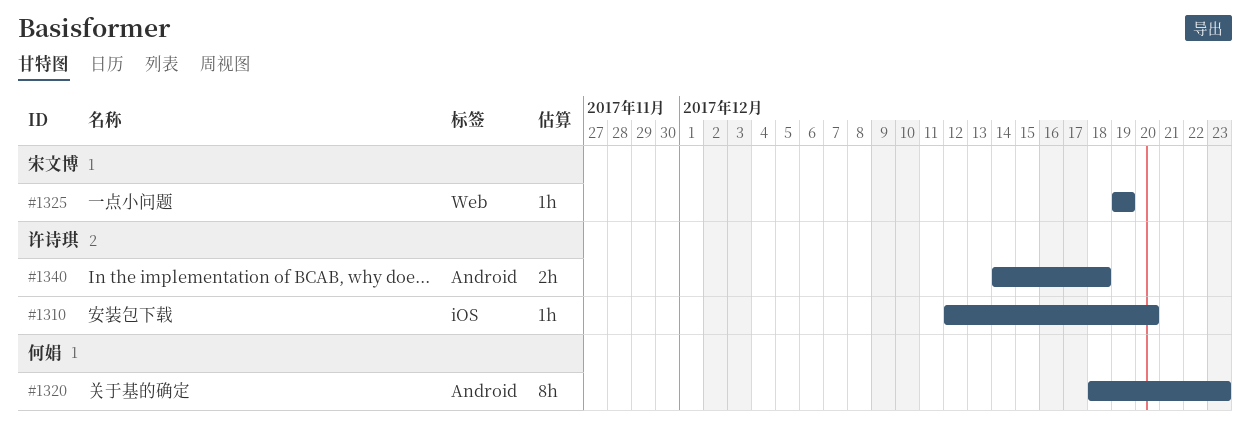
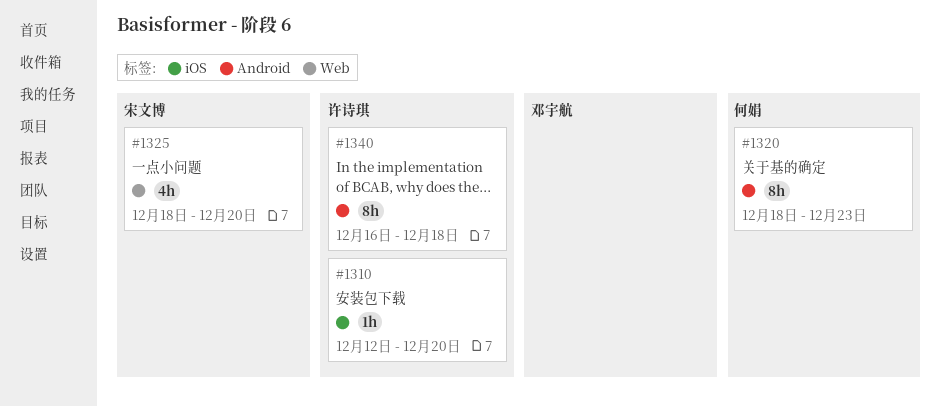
#1325, estimate: 1h -> 4h
#1325, start: Dec 19 -> Dec 18
#1325, due: Dec 19 -> Dec 20
#1340, estimate: 2h -> 8h
#1340, start: Dec 14 -> Dec 16

